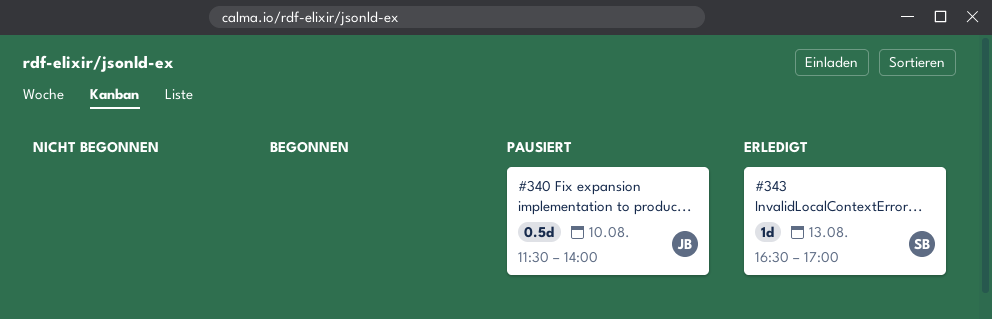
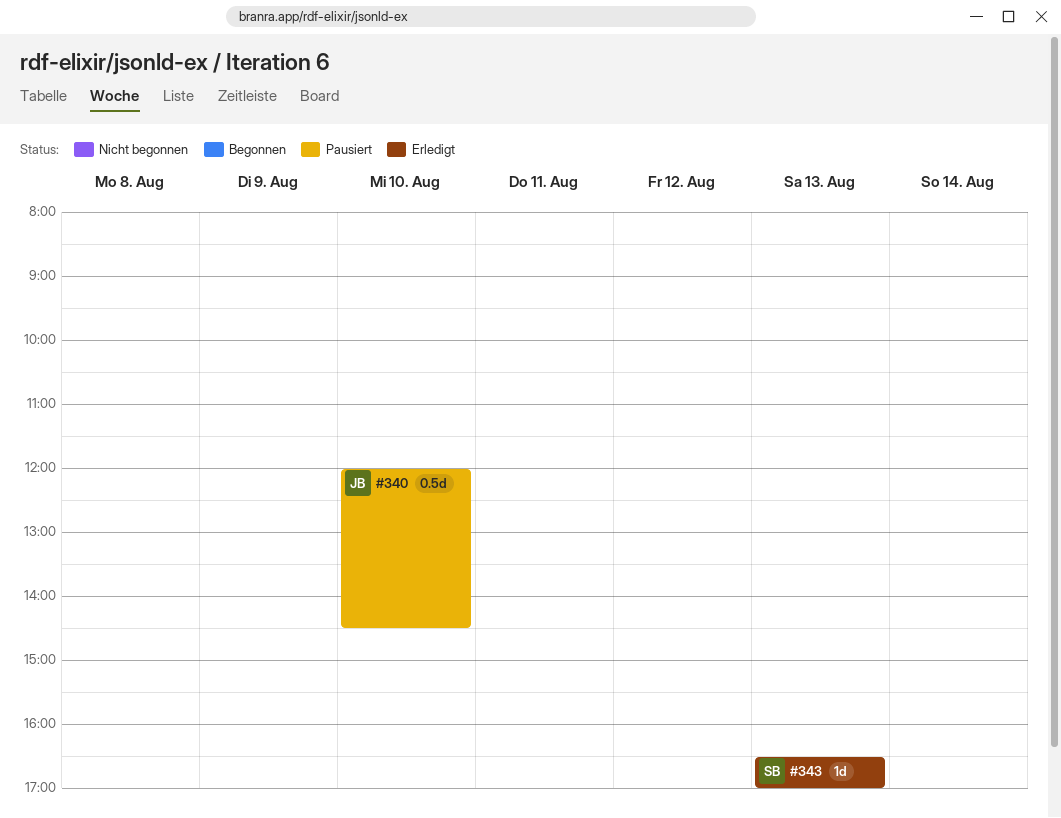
#340, begins: 11:30 -> 12:00
#340, ends: 14:00 -> 14:30

